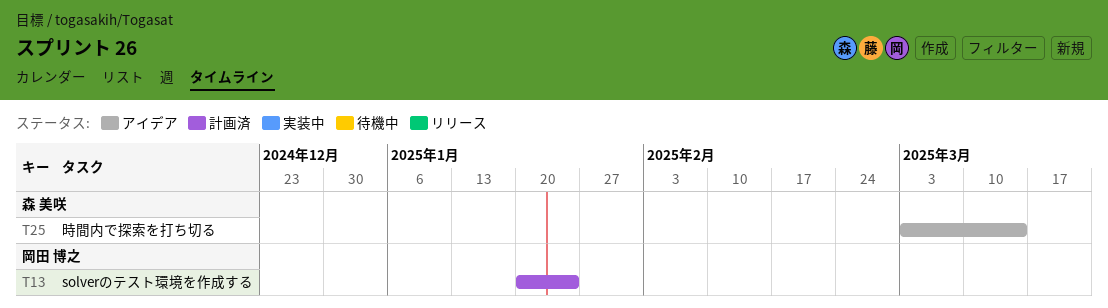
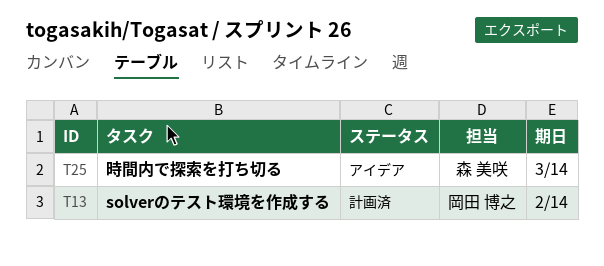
T13, due: Jan 24 -> Feb 14

